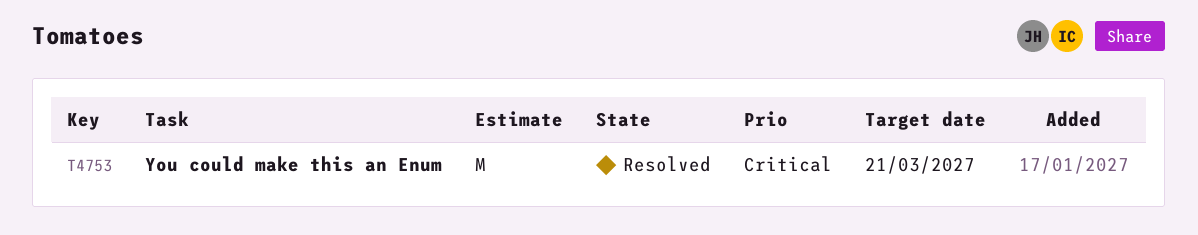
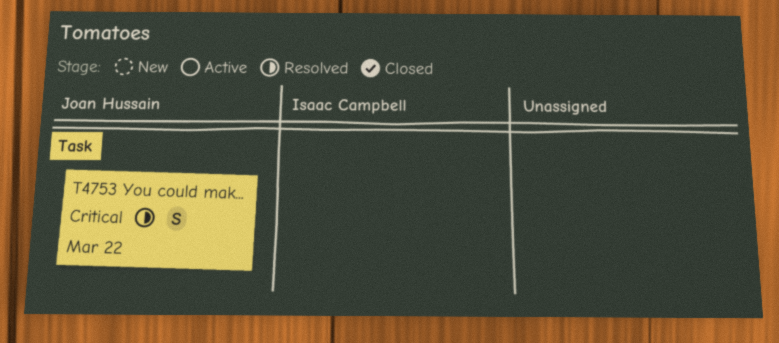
T4753, estimate: M -> S
T4753, due: Mar 21 -> Mar 22

